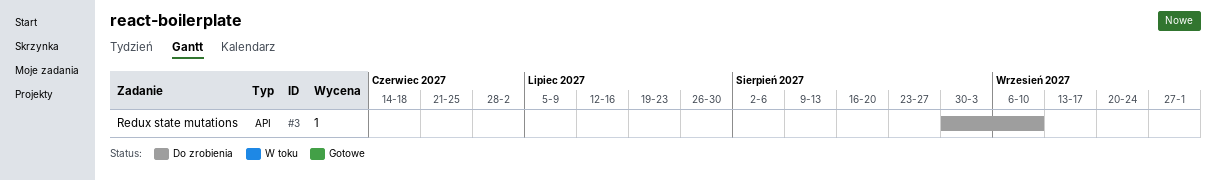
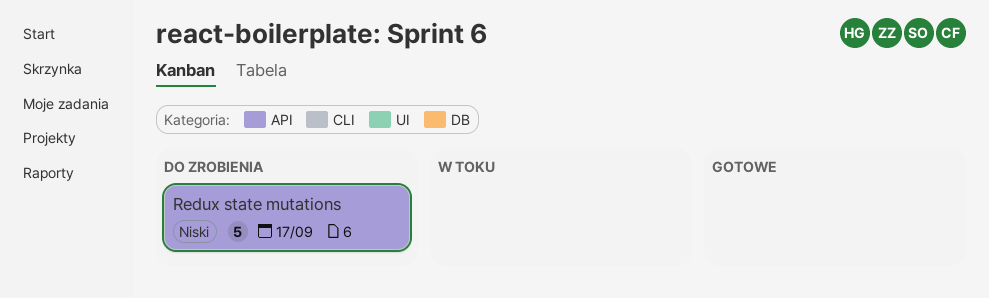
Redux state mutations, estimate: 1 -> 5
Redux state mutations, due: Sep 10 -> Sep 17

